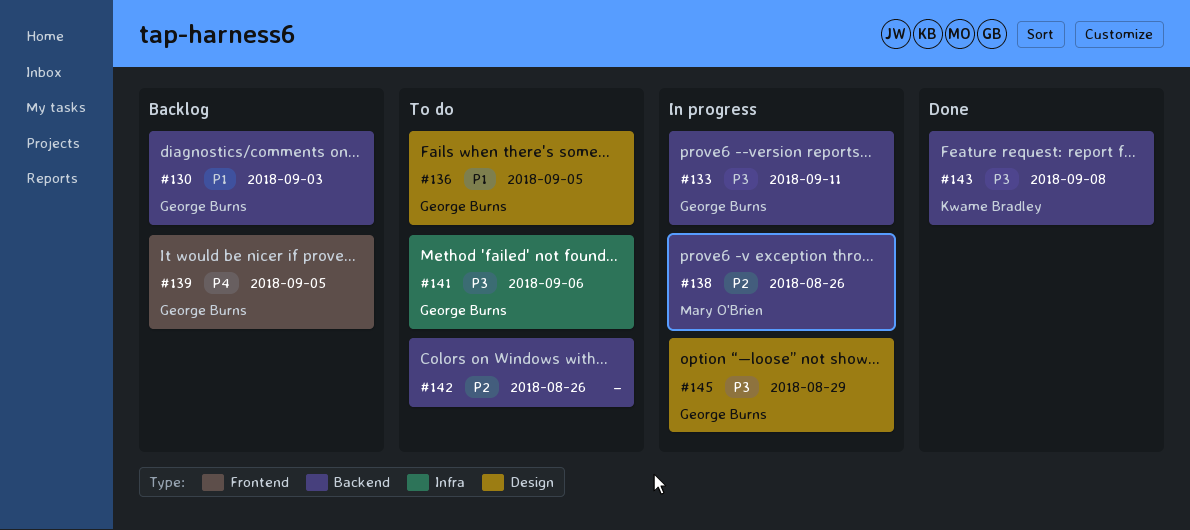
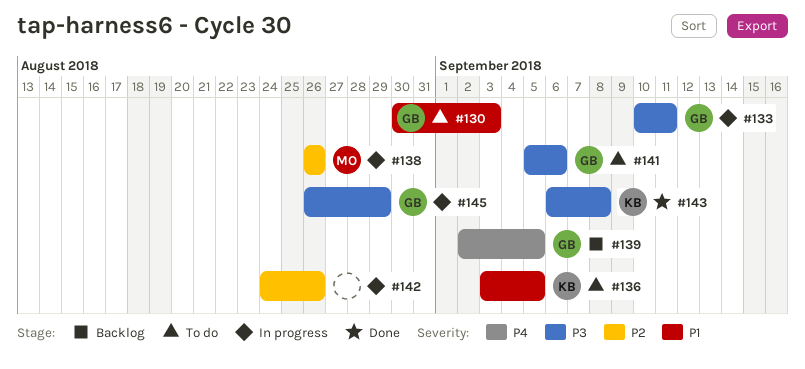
#130, status: Backlog -> To do
#136, owner: George Burns -> Kwame Bradley
#142, status: To do -> In progress

